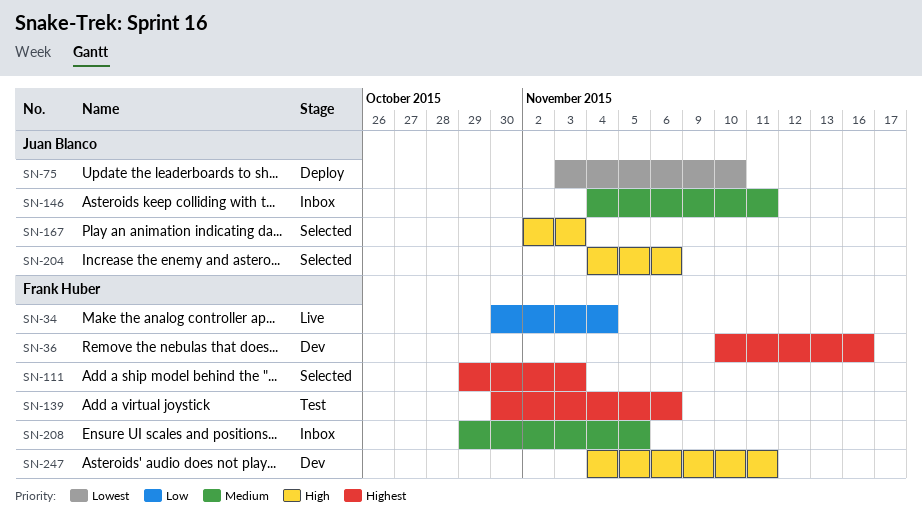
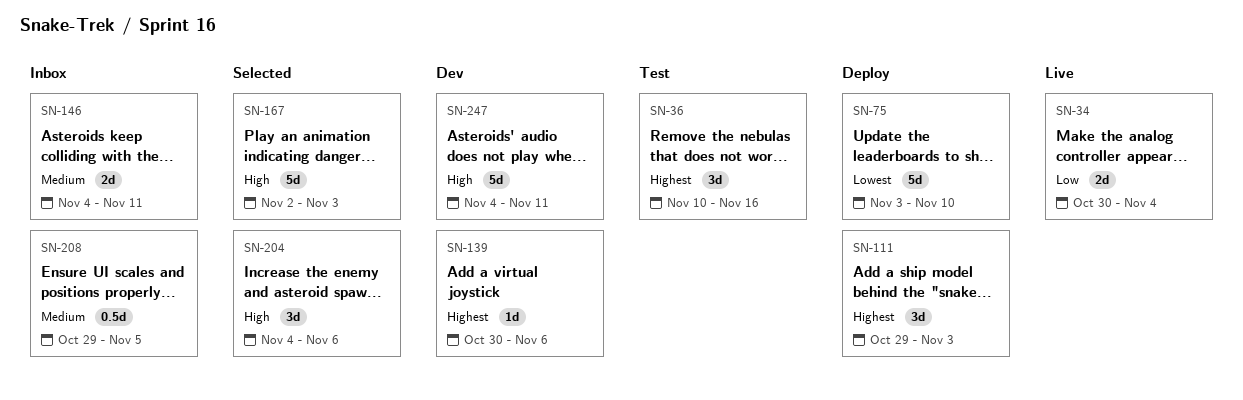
SN-36, status: Dev -> Test
SN-111, status: Selected -> Deploy
SN-139, status: Test -> Dev

